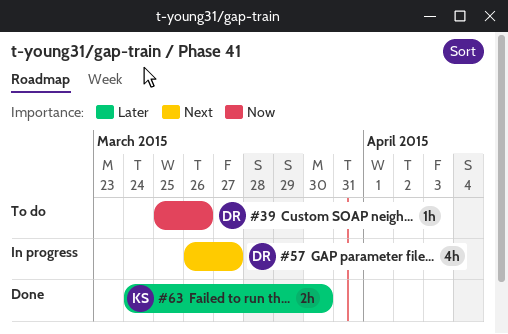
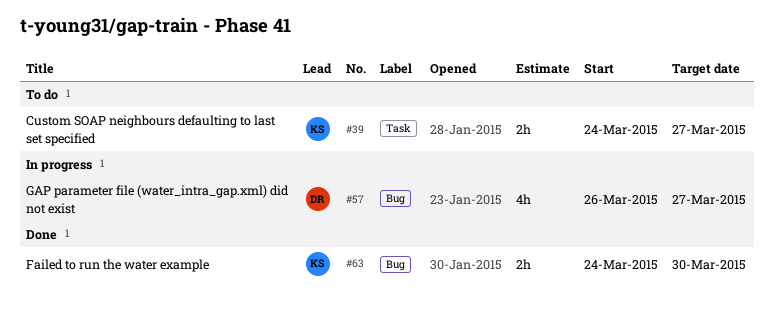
#39, owner: DR -> KS
#39, estimate: 1h -> 2h
#39, start: Mar 25 -> Mar 24
#39, due: Mar 26 -> Mar 27

